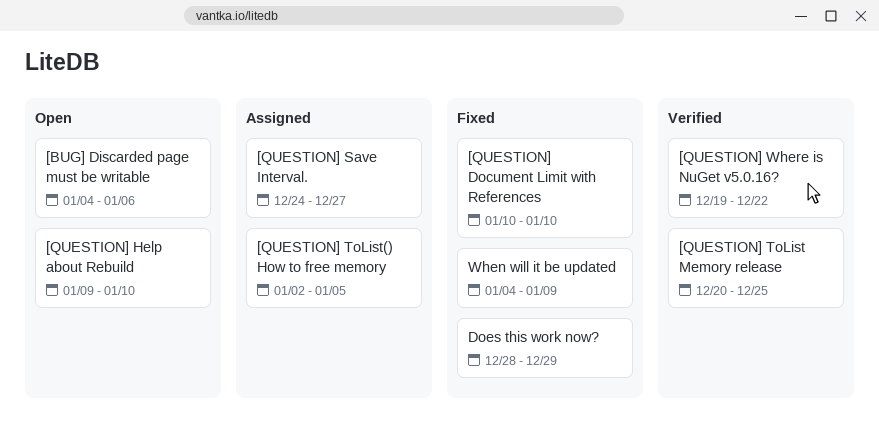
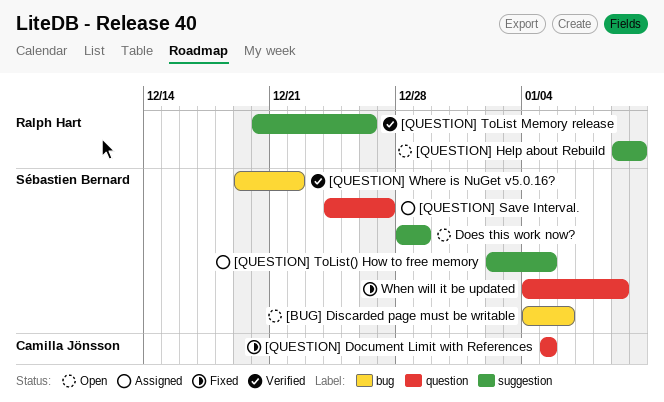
[QUESTION] Document Limit with References, start: Jan 10 -> Jan 5
[QUESTION] Document Limit with References, due: Jan 10 -> Jan 5
[QUESTION] ToList Memory release, due: Dec 25 -> Dec 26
Does this work now?, status: Fixed -> Open

